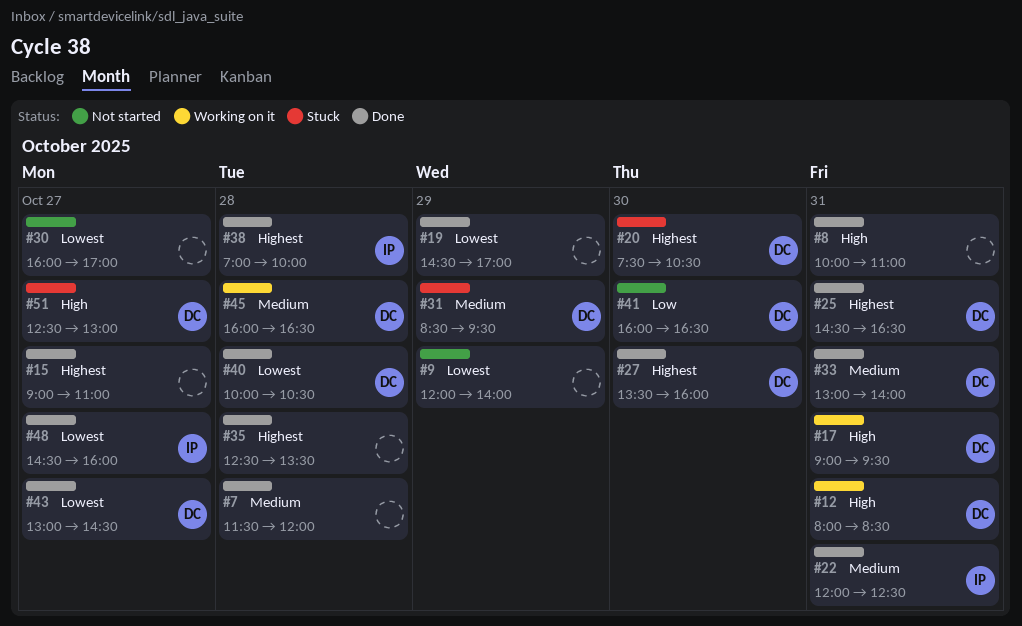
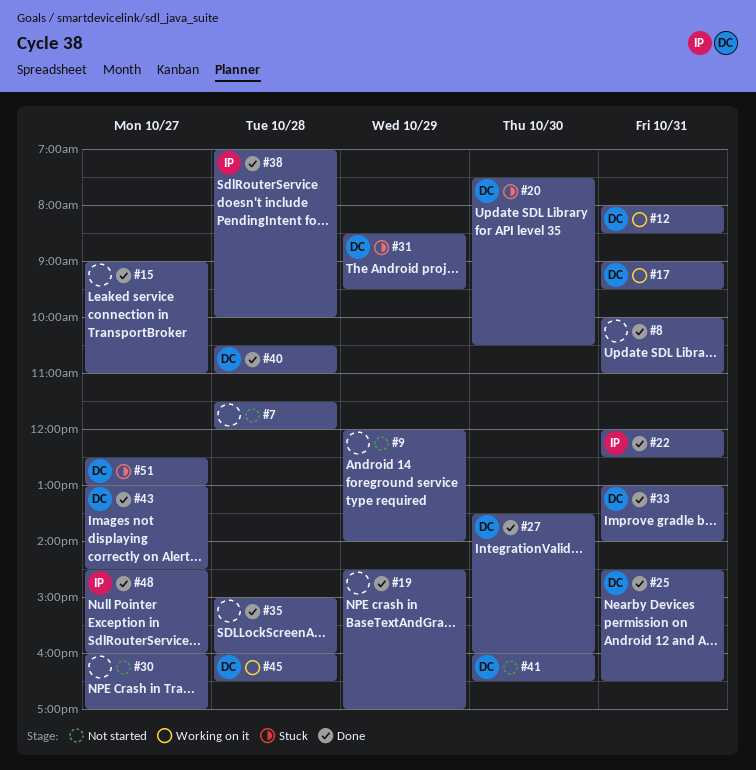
#7, status: Done -> Not started
#35, begins: 12:30 -> 15:00
#35, ends: 13:30 -> 16:00
#40, begins: 10:00 -> 10:30
#40, ends: 10:30 -> 11:00

